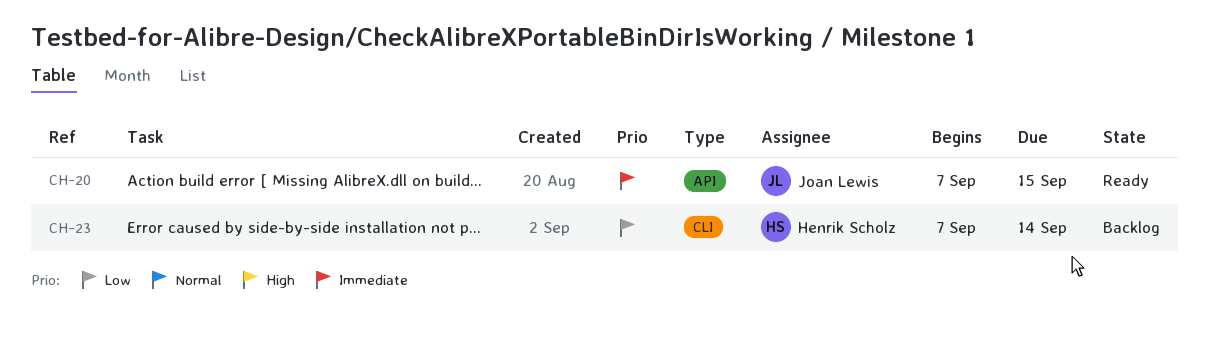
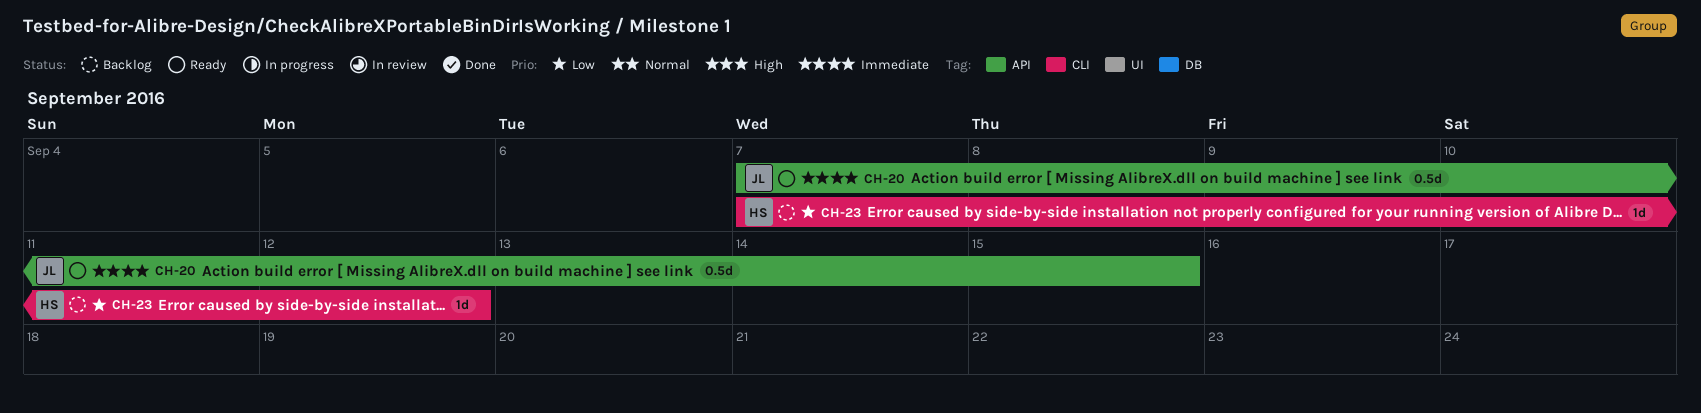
CH-23, due: Sep 14 -> Sep 12

